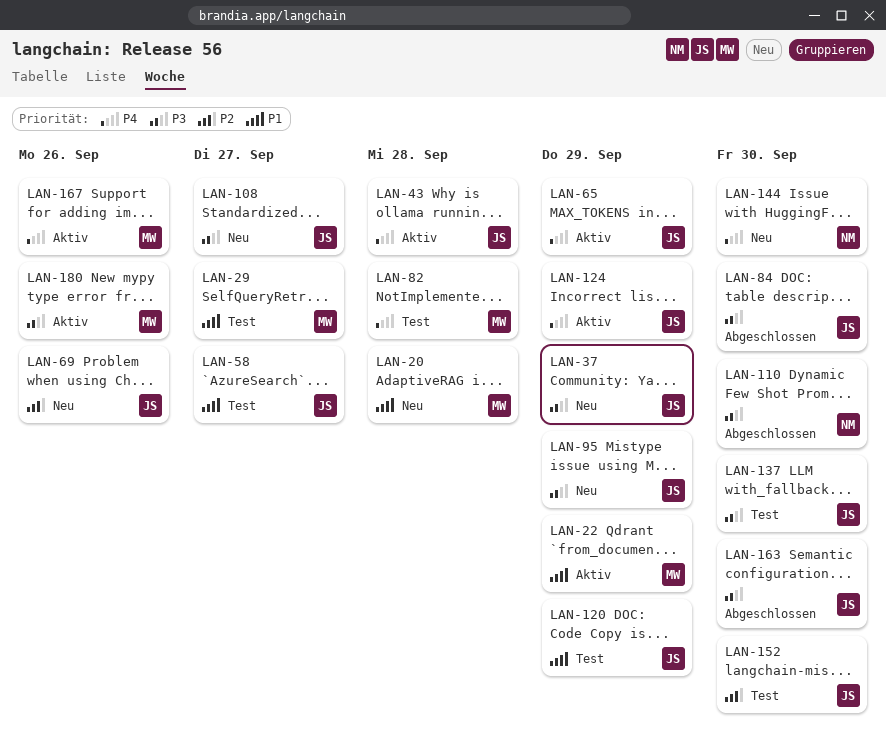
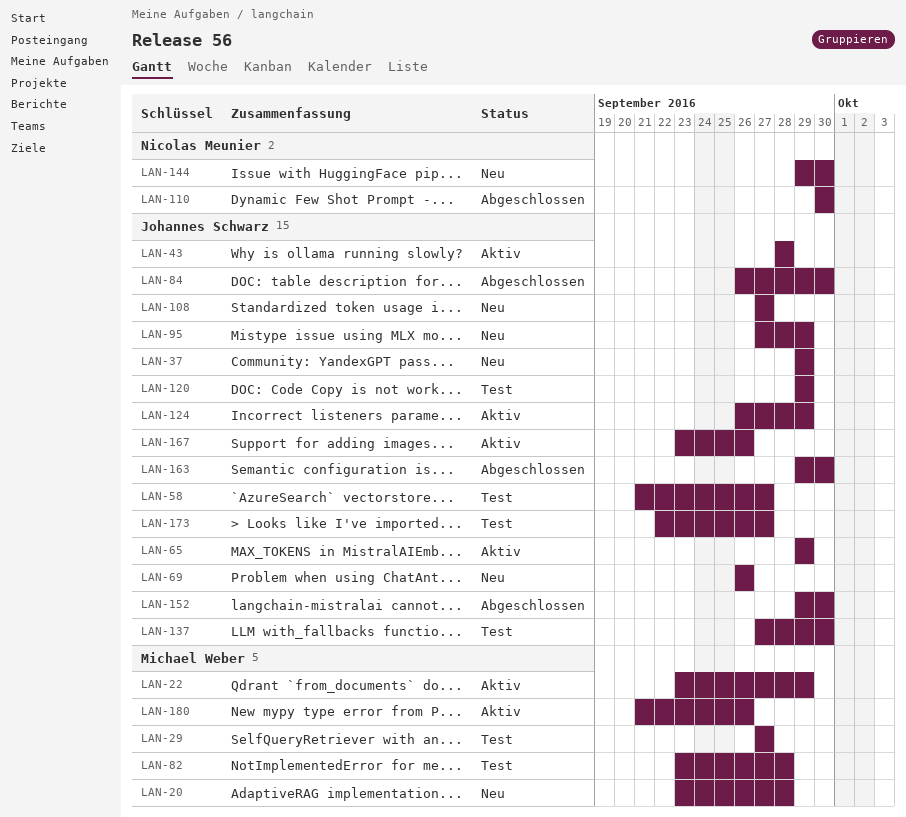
LAN-152, status: Test -> Abgeschlossen
LAN-167, owner: Michael Weber -> Johannes Schwarz
LAN-173: none -> present

